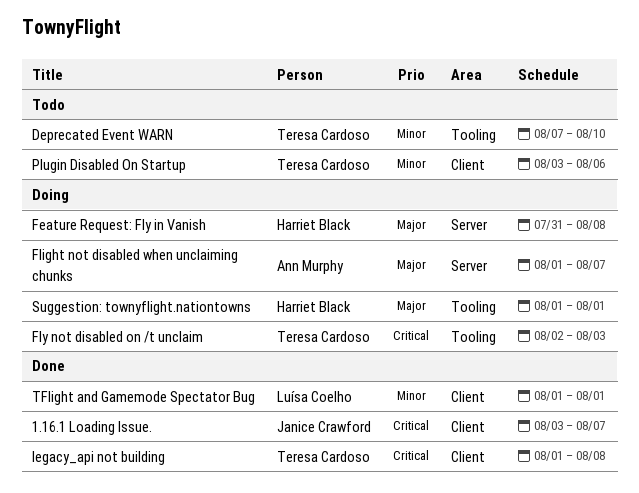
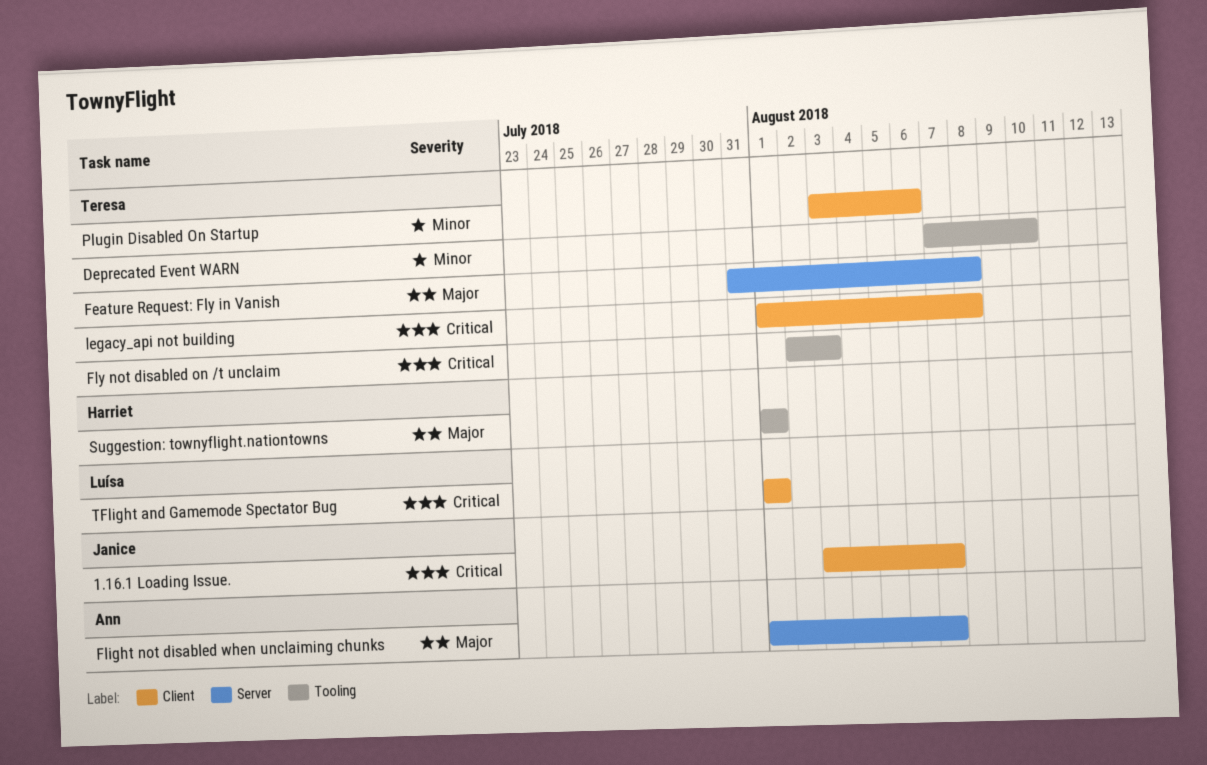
Feature Request: Fly in Vanish, owner: Harriet Black -> Teresa Cardoso
TFlight and Gamemode Spectator Bug, priority: Minor -> Critical

